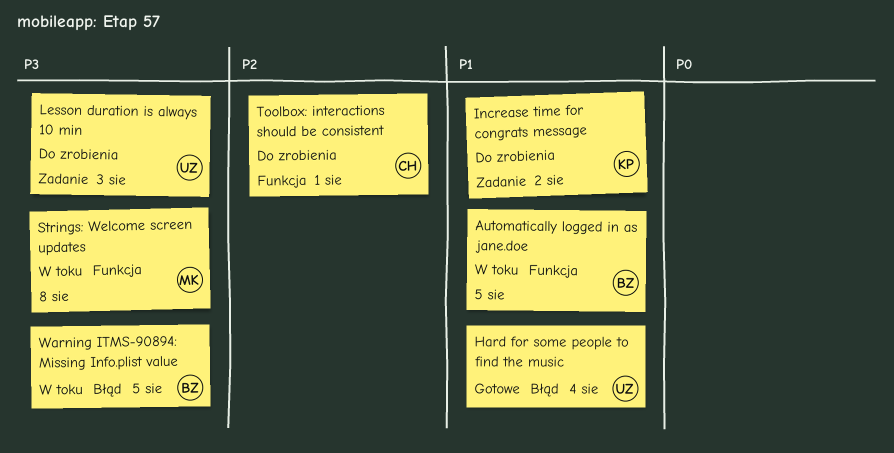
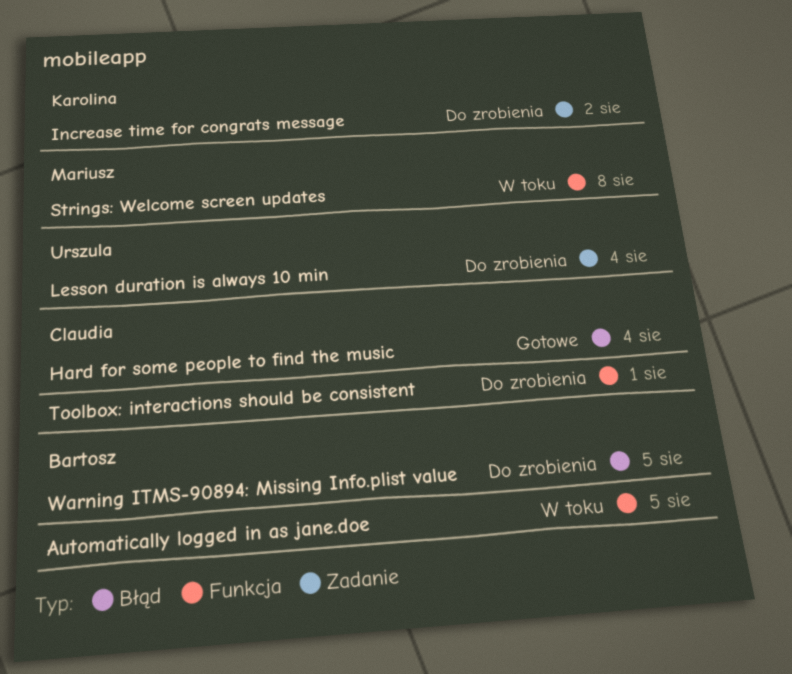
Hard for some people to find the music, owner: Urszula -> Claudia
Lesson duration is always 10 min, due: Aug 3 -> Aug 4
Warning ITMS-90894: Missing Info.plist value, status: W toku -> Do zrobienia

